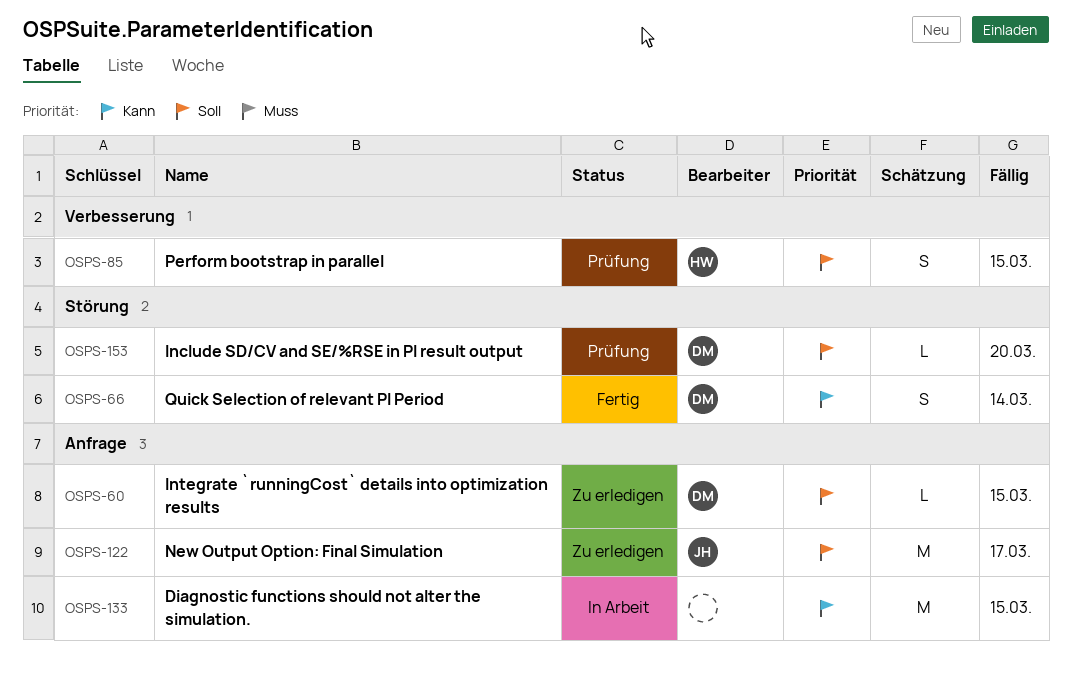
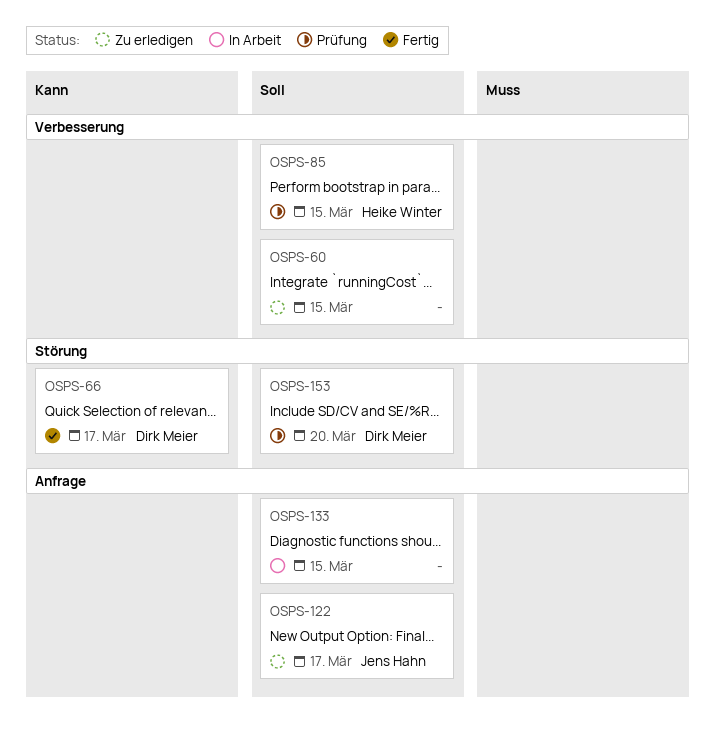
OSPS-60, owner: Dirk Meier -> none
OSPS-60, label: Anfrage -> Verbesserung
OSPS-66, due: Mar 14 -> Mar 17
OSPS-133, priority: Kann -> Soll

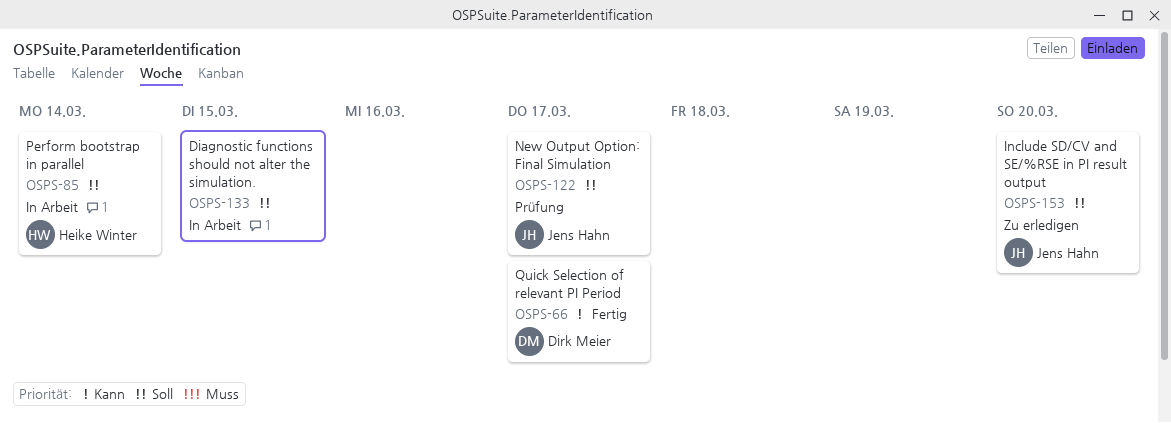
OSPS-60: present -> none
OSPS-85, status: Prüfung -> In Arbeit
OSPS-85, due: Mar 15 -> Mar 14
OSPS-122, status: Zu erledigen -> Prüfung
OSPS-153, status: Prüfung -> Zu erledigen
OSPS-153, owner: Dirk Meier -> Jens Hahn

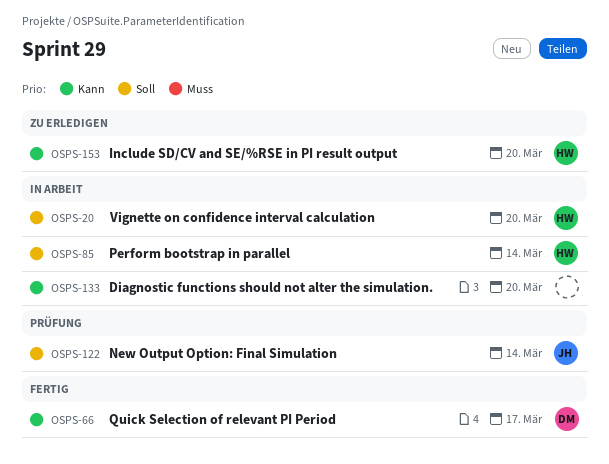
OSPS-20: none -> present
OSPS-122, due: Mar 17 -> Mar 14
OSPS-133, priority: Soll -> Kann
OSPS-133, due: Mar 15 -> Mar 20
OSPS-153, owner: Jens Hahn -> Heike Winter
OSPS-153, priority: Soll -> Kann

